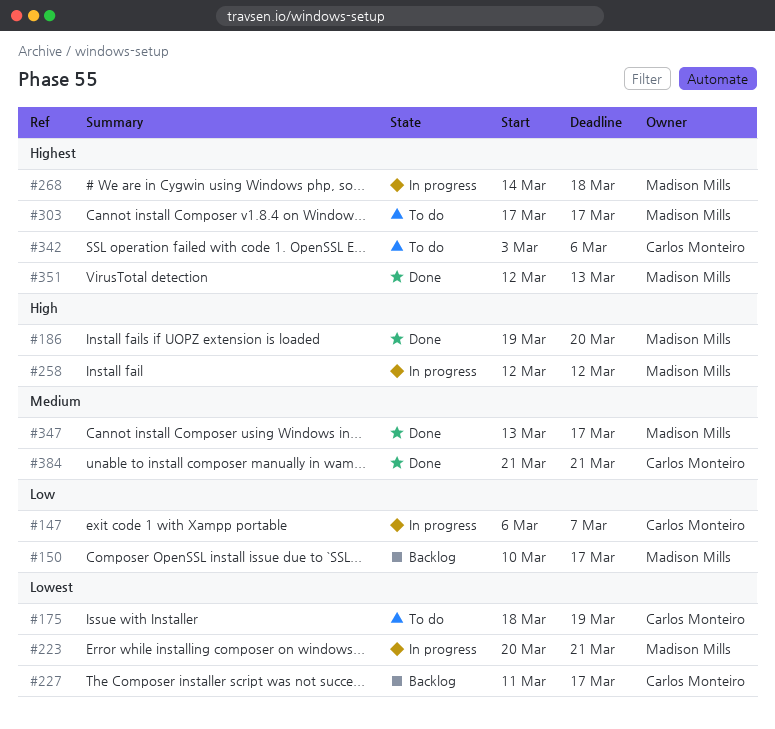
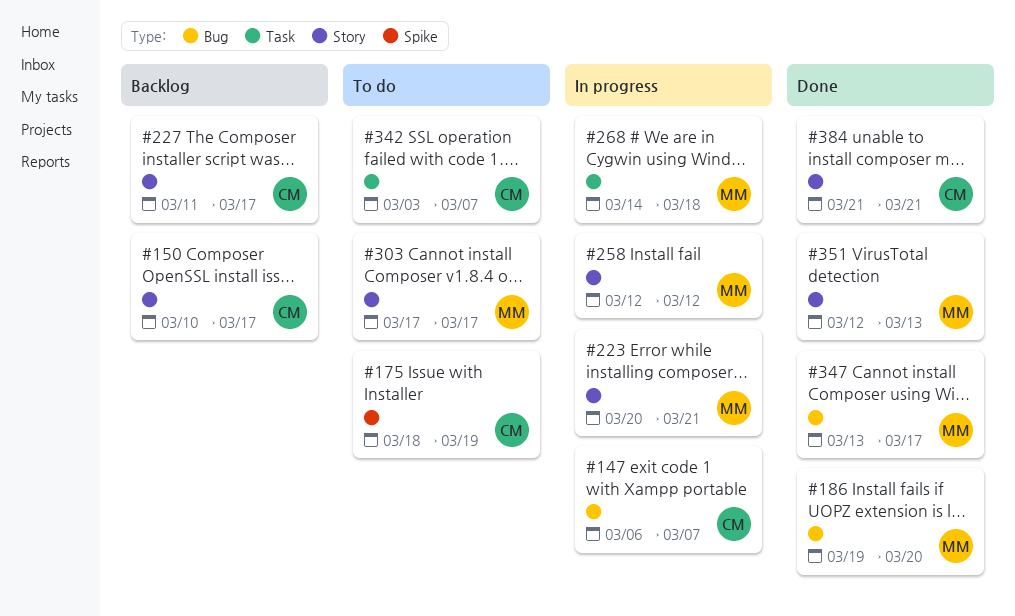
#150, owner: Madison Mills -> Carlos Monteiro
#342, due: Mar 6 -> Mar 7

